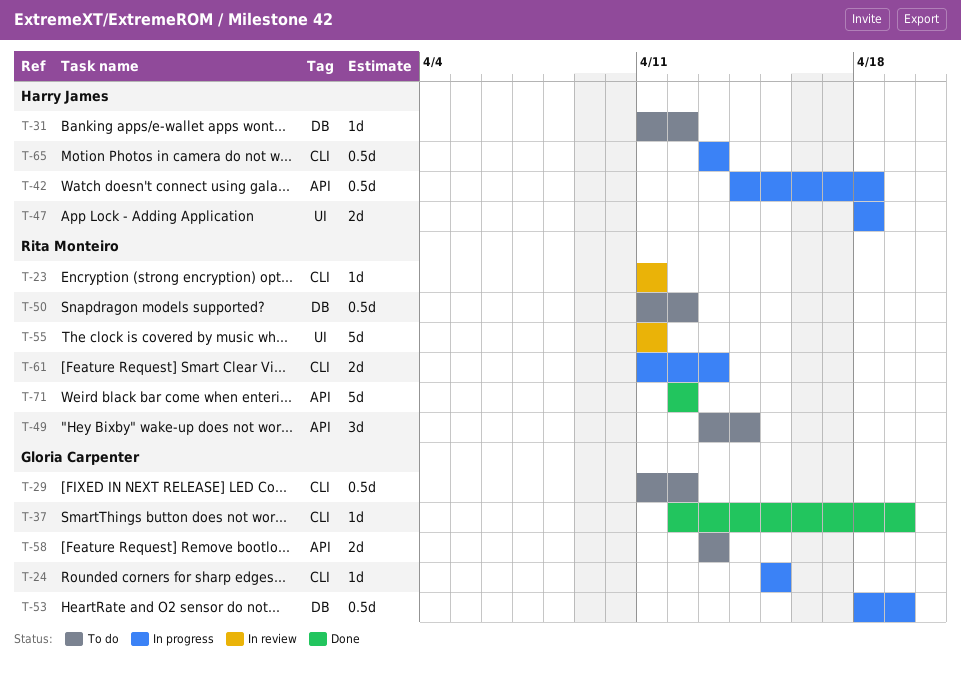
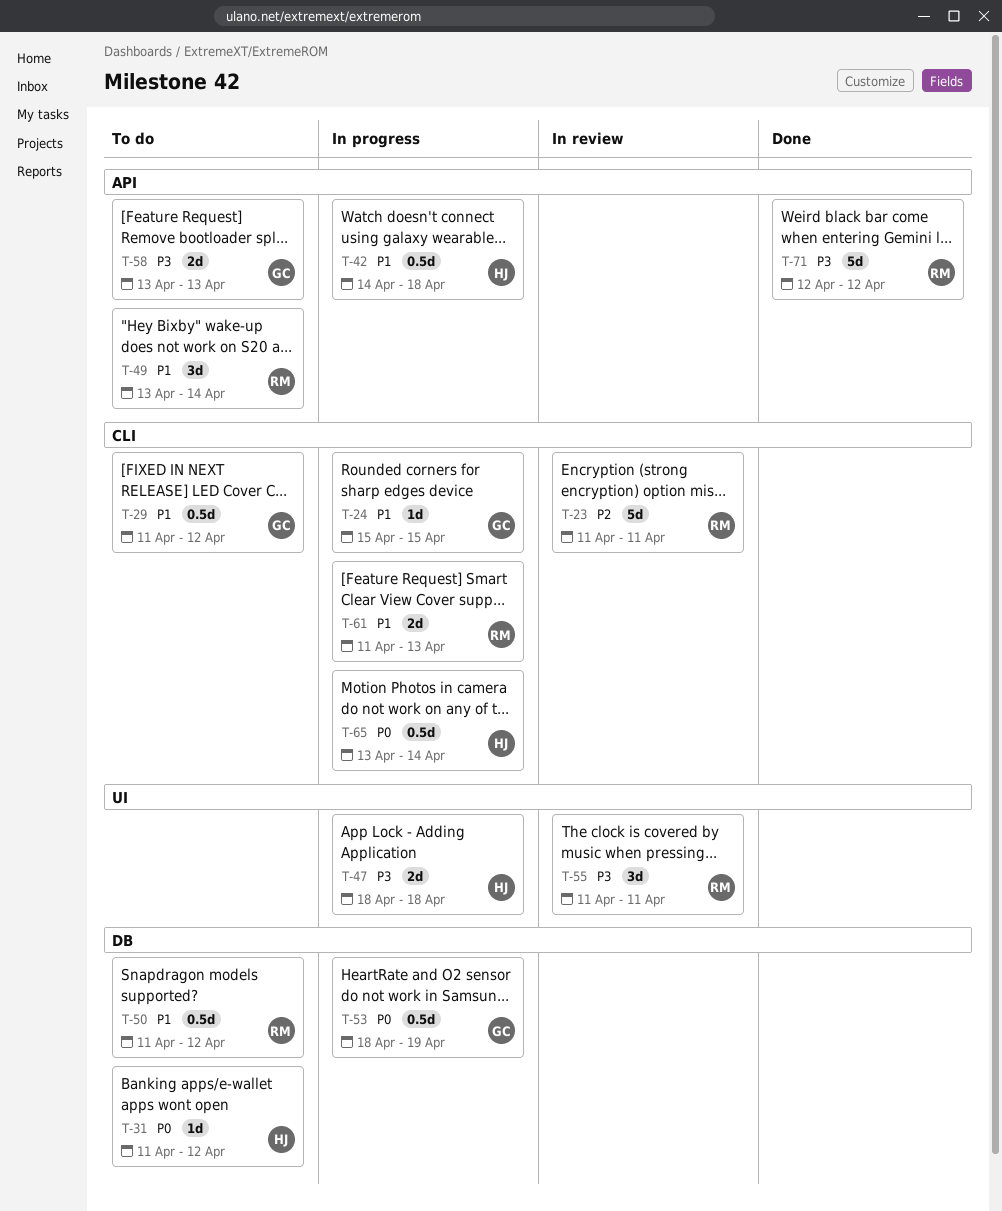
T-23, estimate: 1d -> 5d
T-37: present -> none
T-55, estimate: 5d -> 3d
T-65, due: Apr 13 -> Apr 14

